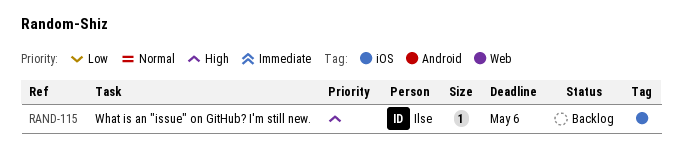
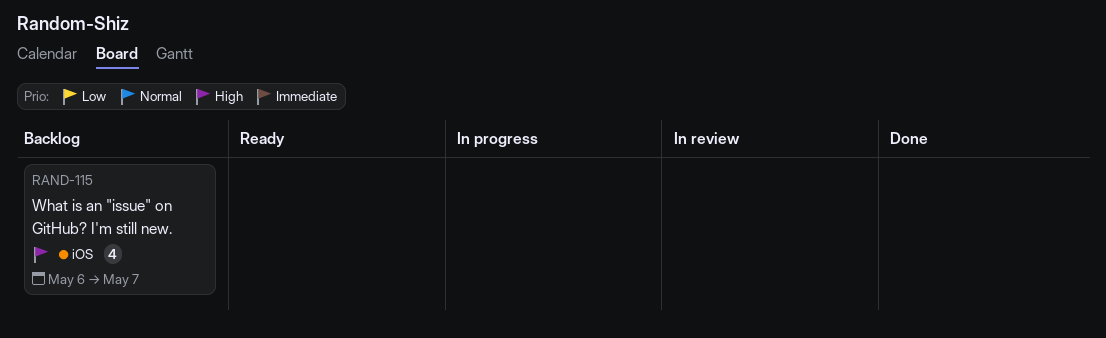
RAND-115, estimate: 1 -> 4
RAND-115, due: May 6 -> May 7

